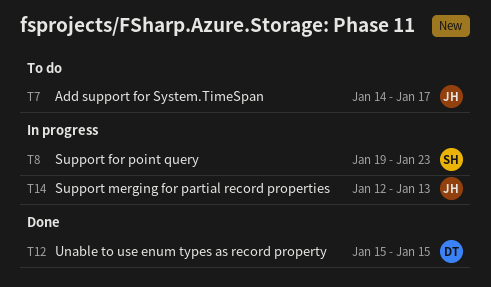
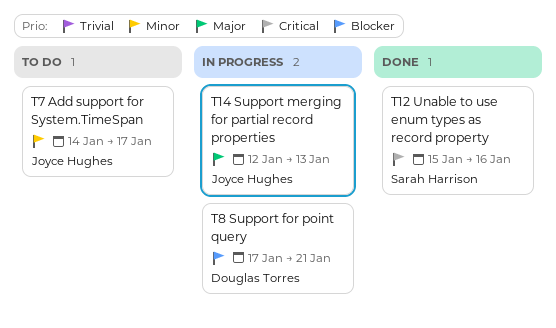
T8, owner: Sarah Harrison -> Douglas Torres
T8, start: Jan 19 -> Jan 17
T8, due: Jan 23 -> Jan 21
T12, owner: Douglas Torres -> Sarah Harrison
T12, due: Jan 15 -> Jan 16

